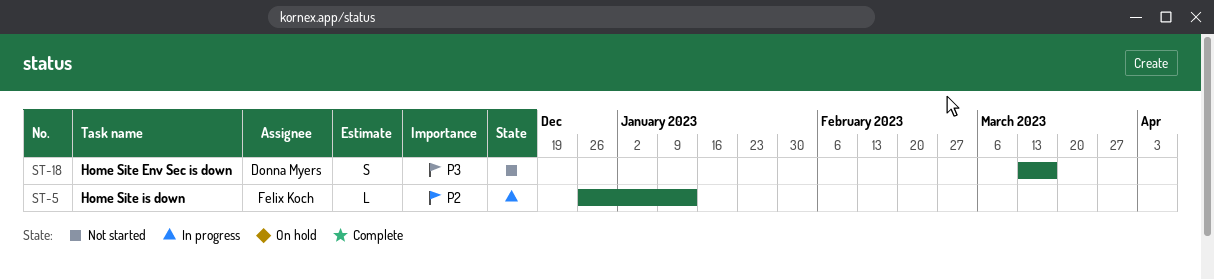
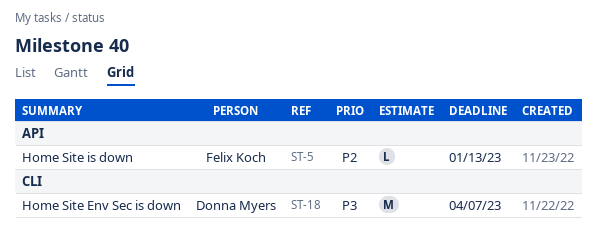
ST-18, estimate: S -> M
ST-18, due: Mar 17 -> Apr 7

